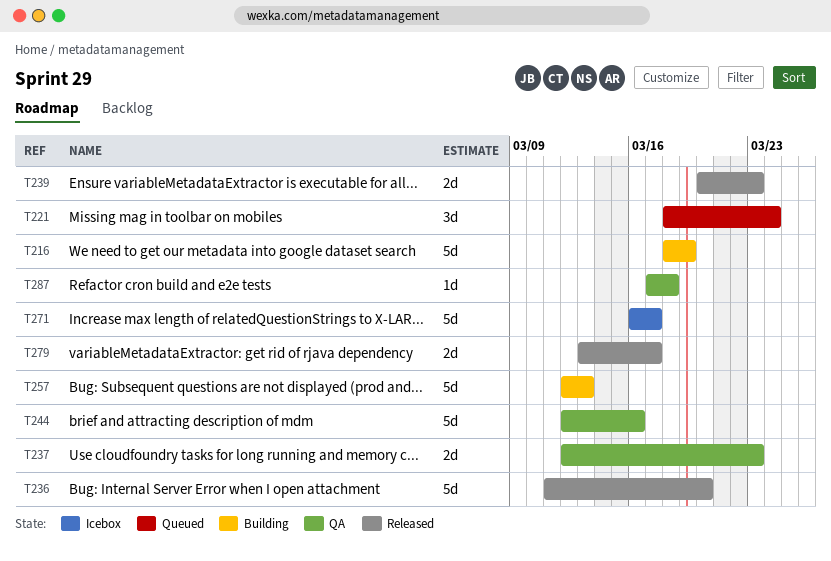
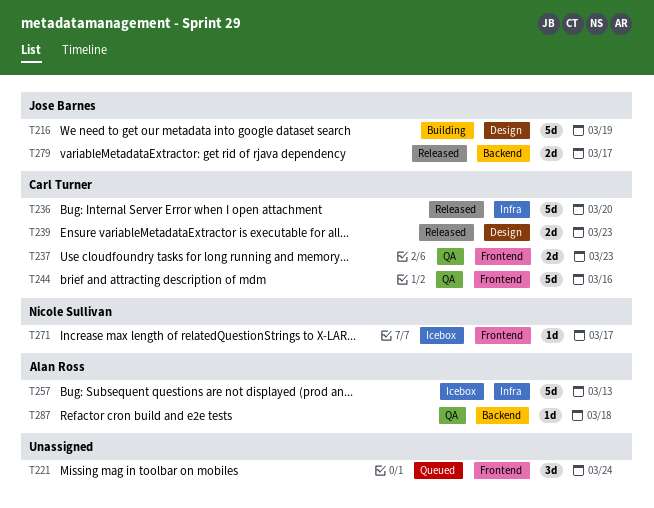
T257, status: Building -> Icebox
T271, estimate: 5d -> 1d

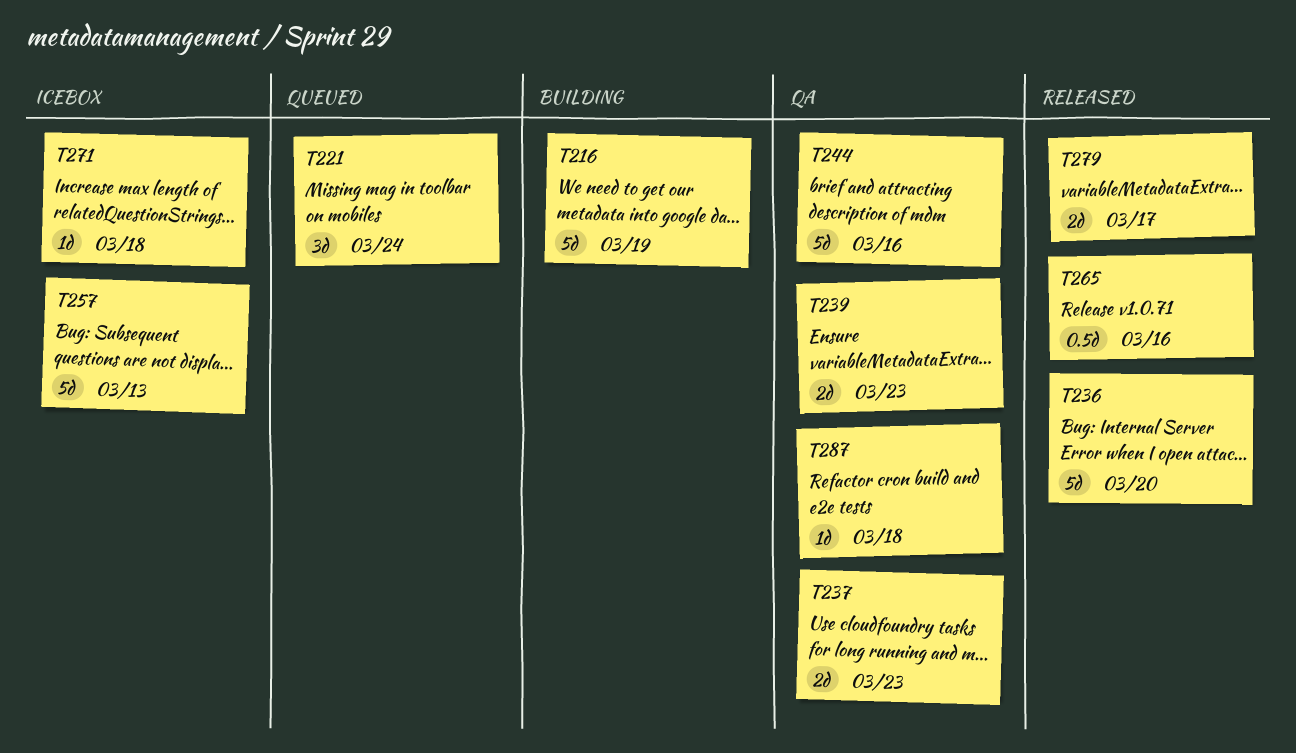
T239, status: Released -> QA
T265: none -> present
T271, due: Mar 17 -> Mar 18

